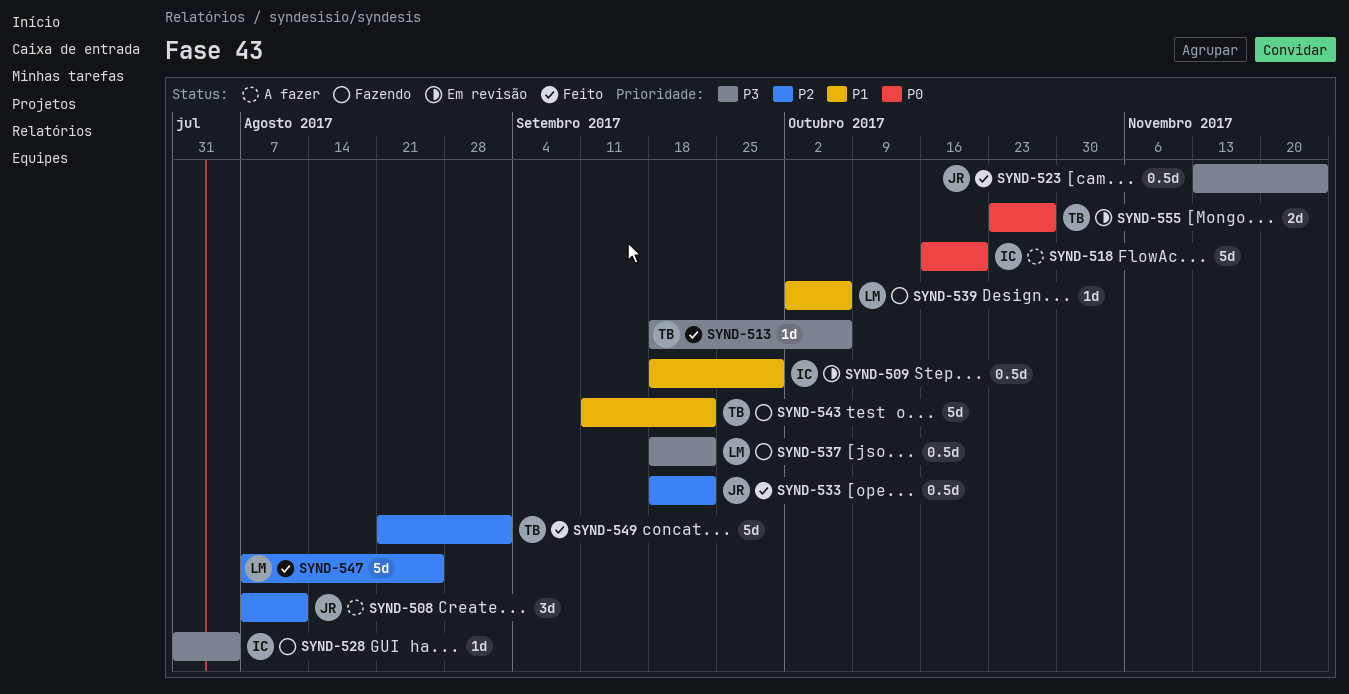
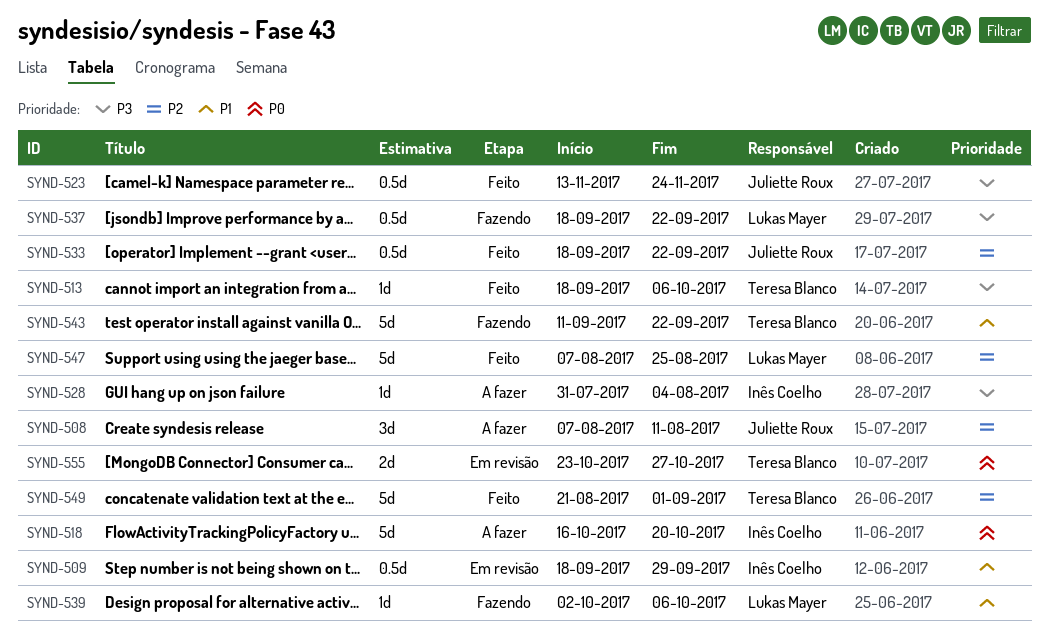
SYND-528, status: Fazendo -> A fazer

